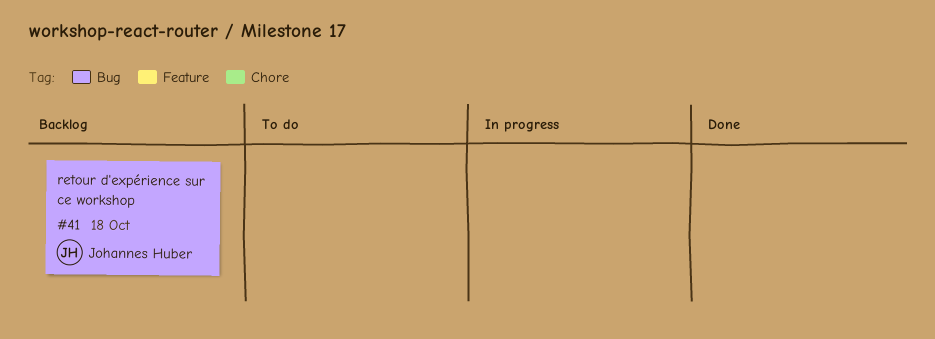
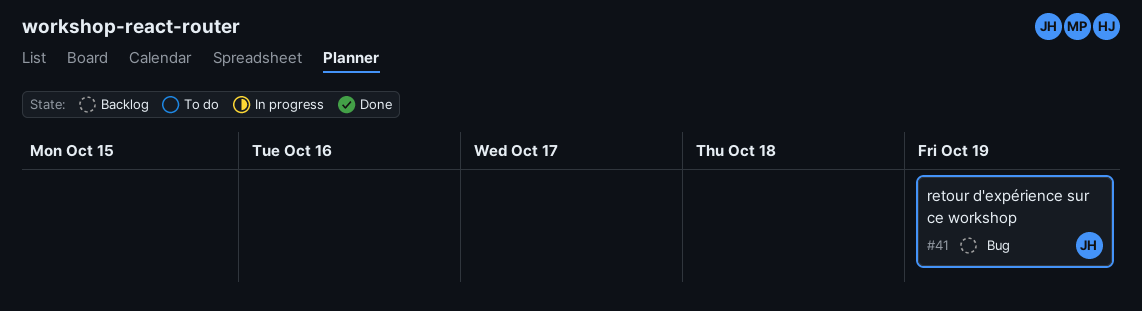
#41, due: Oct 18 -> Oct 19

